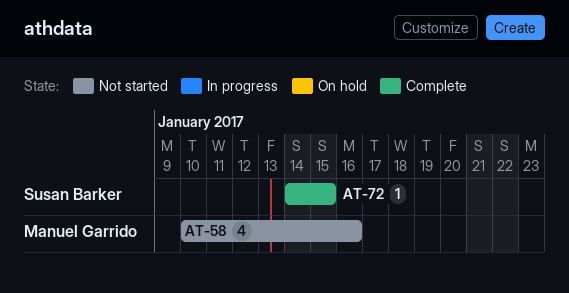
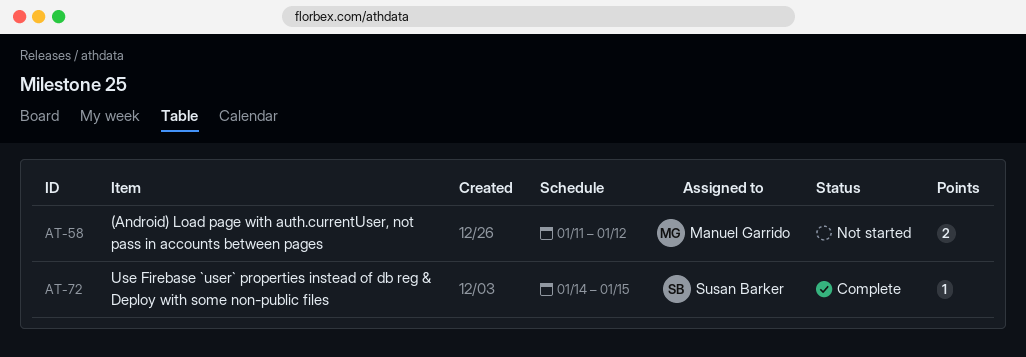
AT-58, estimate: 4 -> 2
AT-58, start: Jan 10 -> Jan 11
AT-58, due: Jan 16 -> Jan 12

